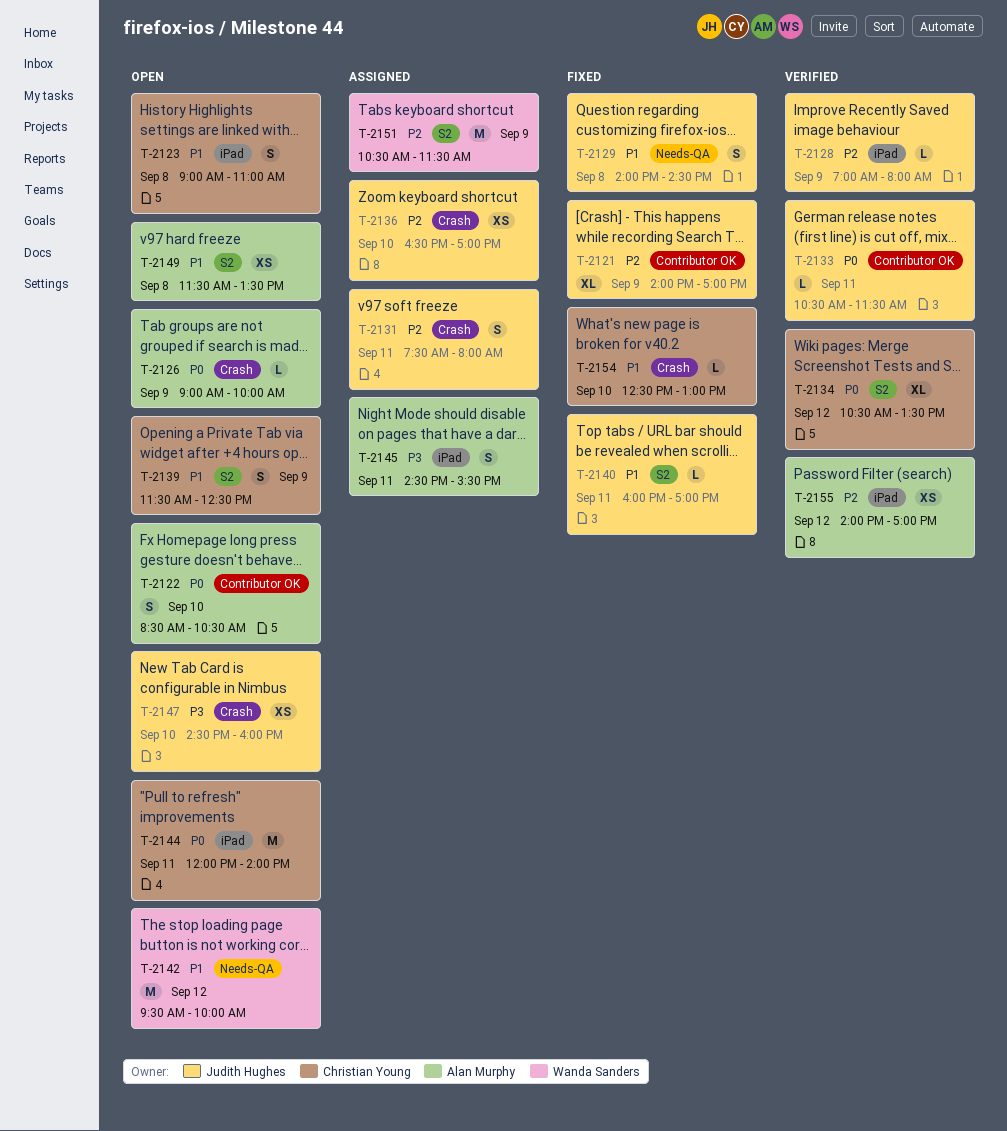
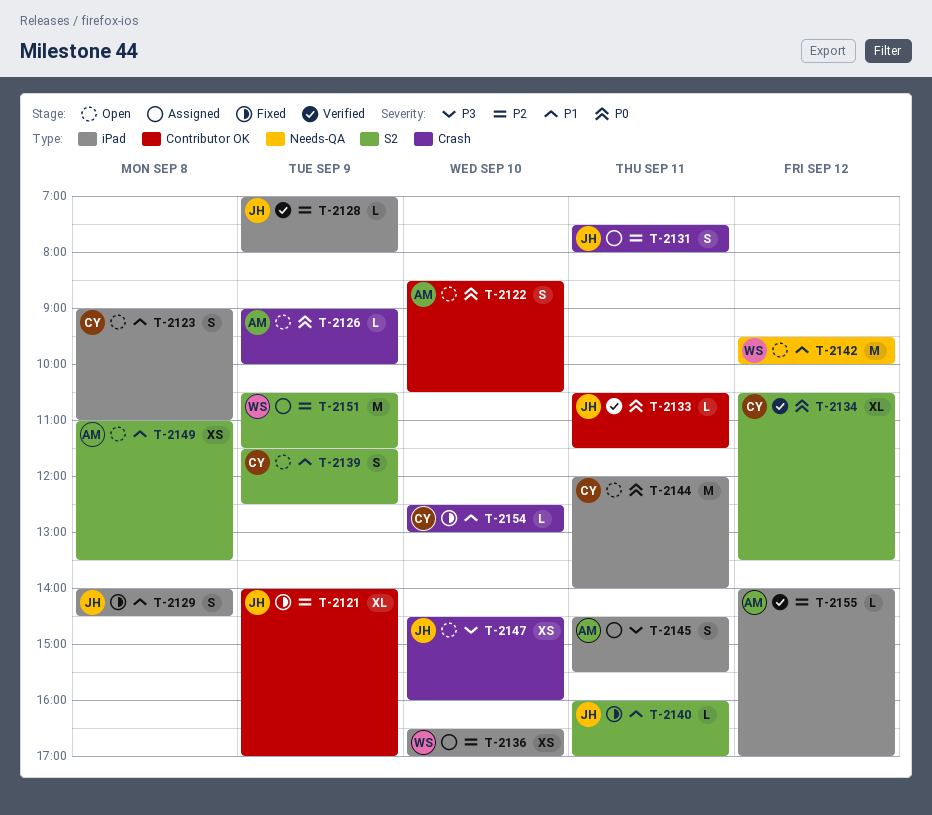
T-2129, label: Needs-QA -> iPad
T-2136, owner: Judith Hughes -> Wanda Sanders
T-2136, label: Crash -> iPad
T-2149, begins: 11:30 -> 11:00
T-2155, estimate: XS -> L

